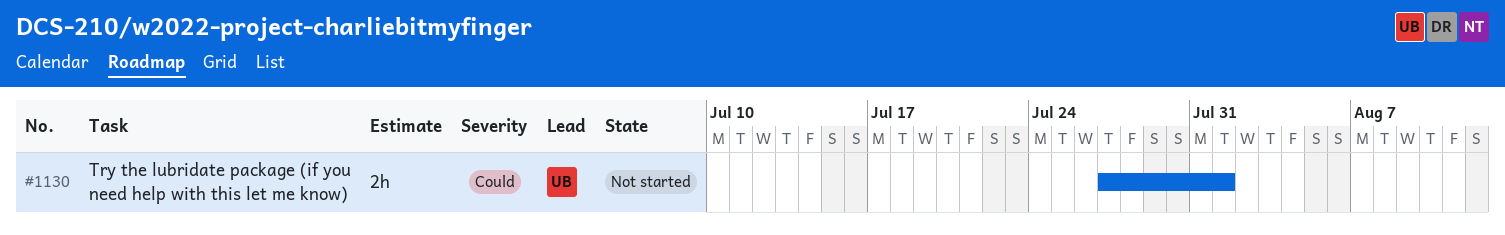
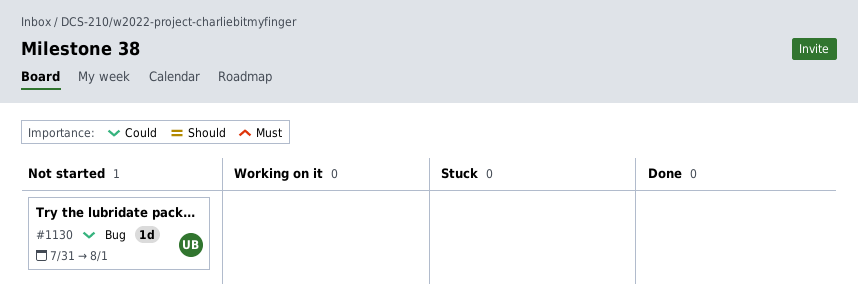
#1130, estimate: 2h -> 1d
#1130, start: Jul 27 -> Jul 31

